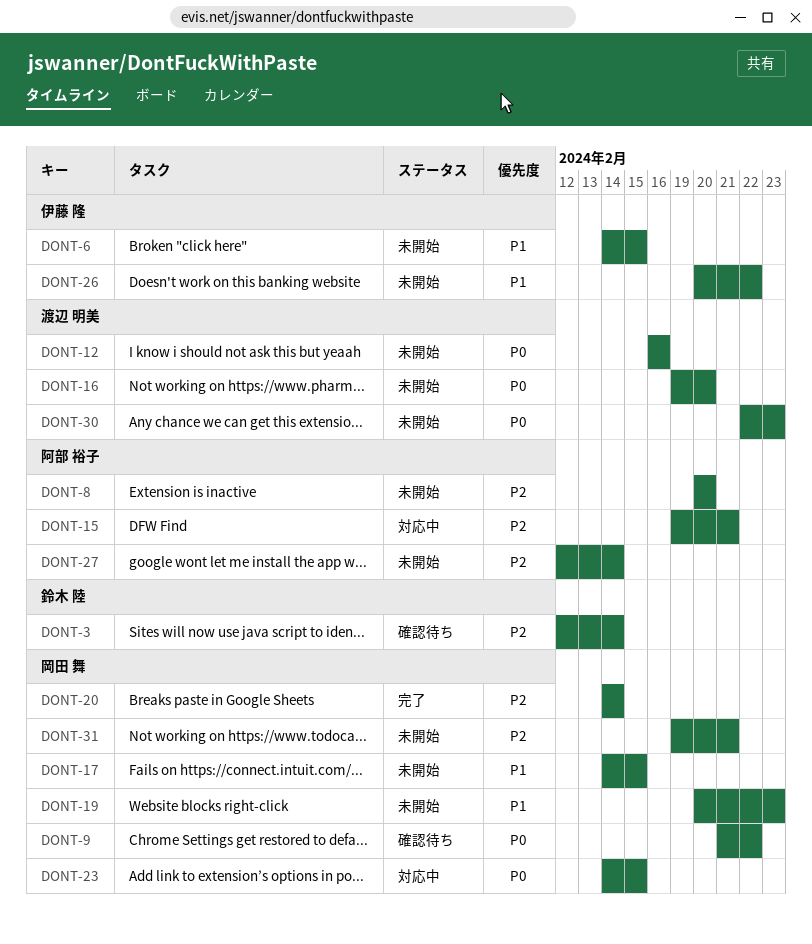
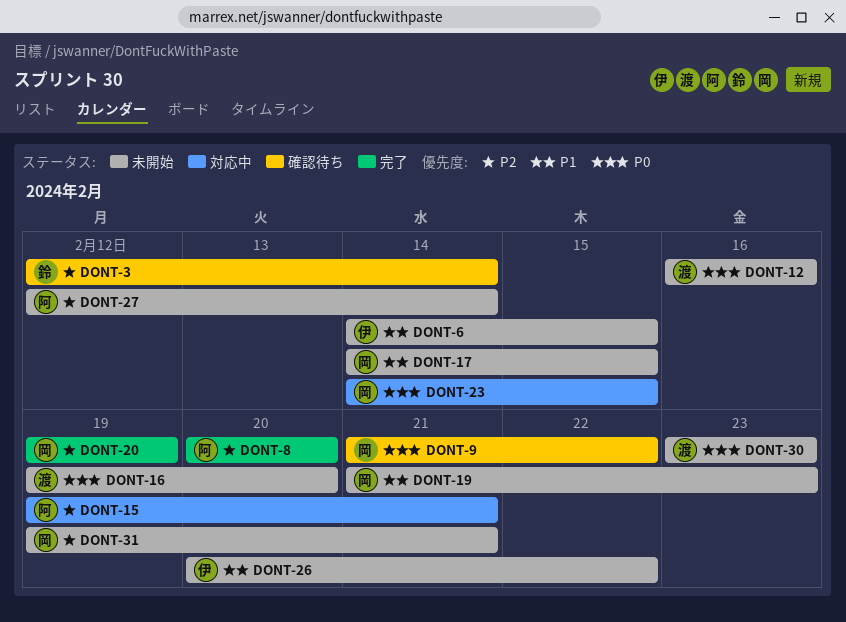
DONT-8, status: 未開始 -> 完了
DONT-19, start: Feb 20 -> Feb 21
DONT-20, start: Feb 14 -> Feb 19
DONT-20, due: Feb 14 -> Feb 19
DONT-30, start: Feb 22 -> Feb 23

